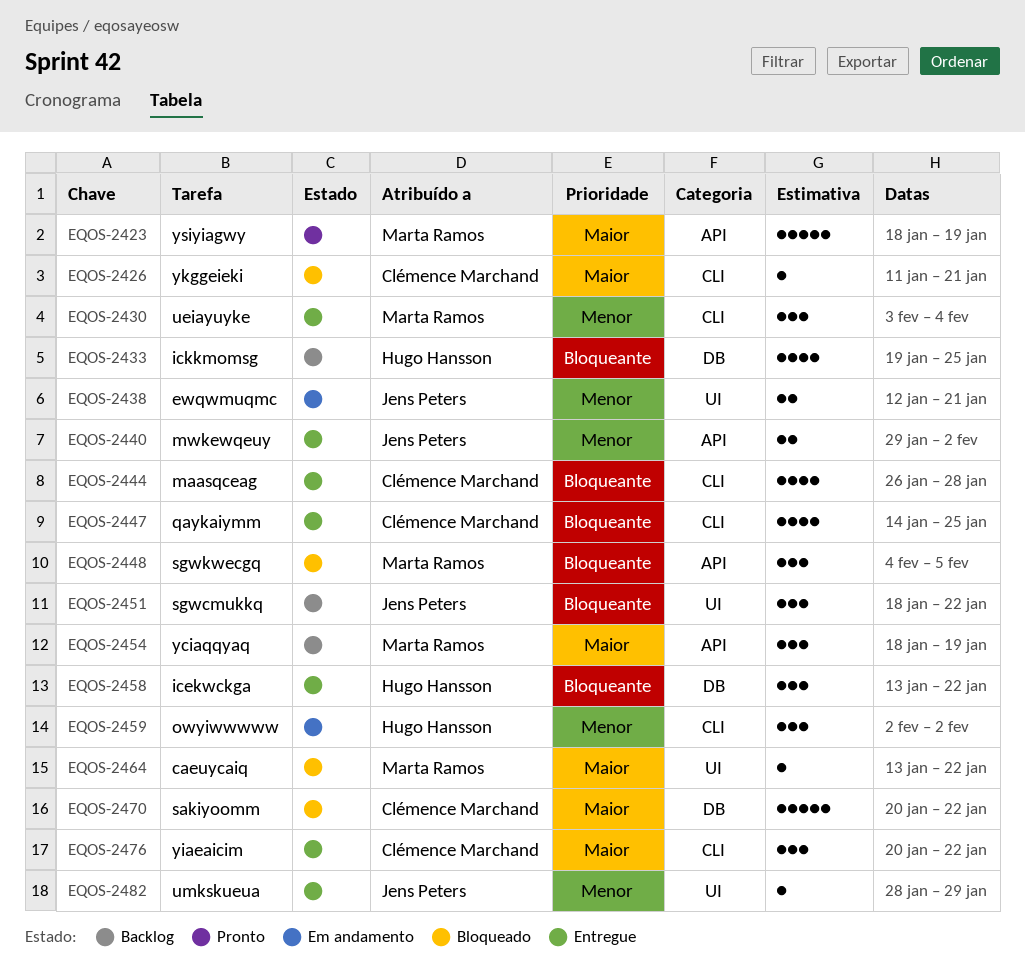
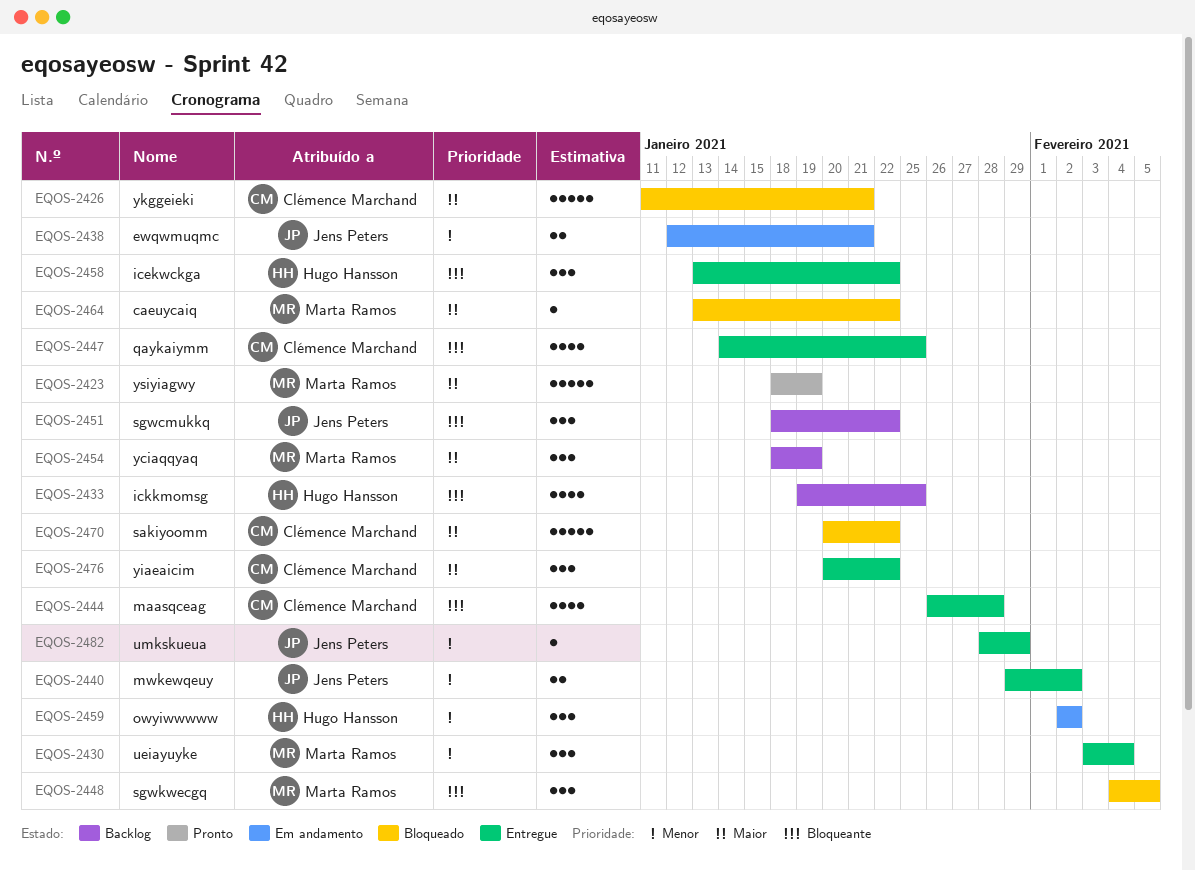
EQOS-2426, estimate: 1 -> 5

